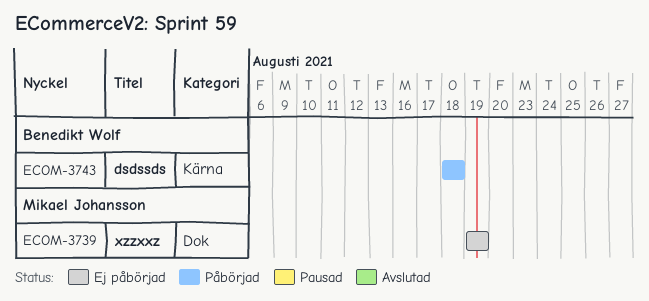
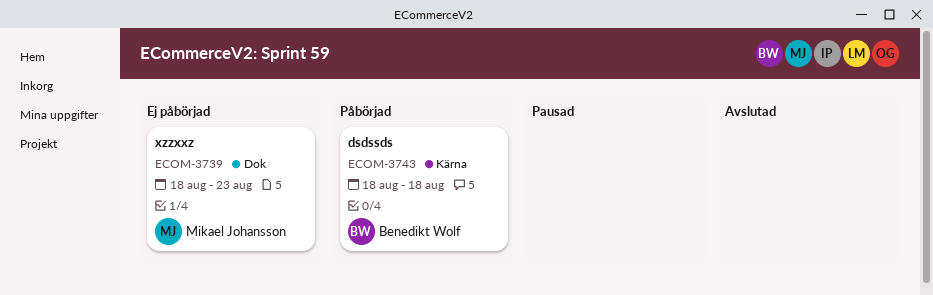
ECOM-3739, start: Aug 19 -> Aug 18
ECOM-3739, due: Aug 19 -> Aug 23

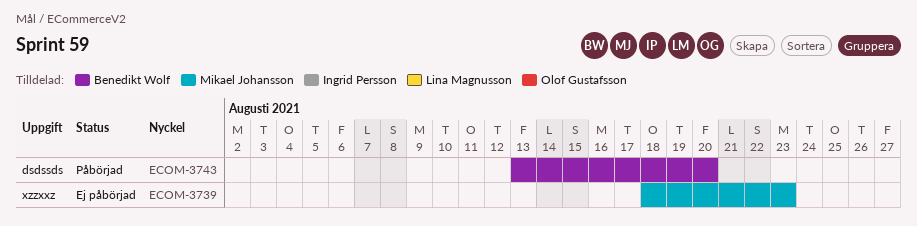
ECOM-3743, start: Aug 18 -> Aug 13
ECOM-3743, due: Aug 18 -> Aug 20

